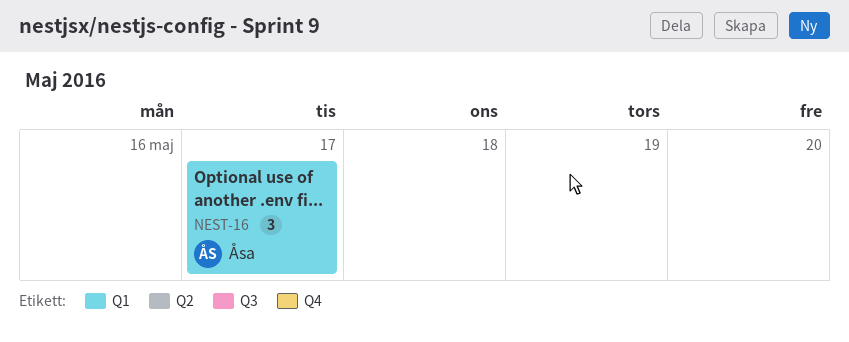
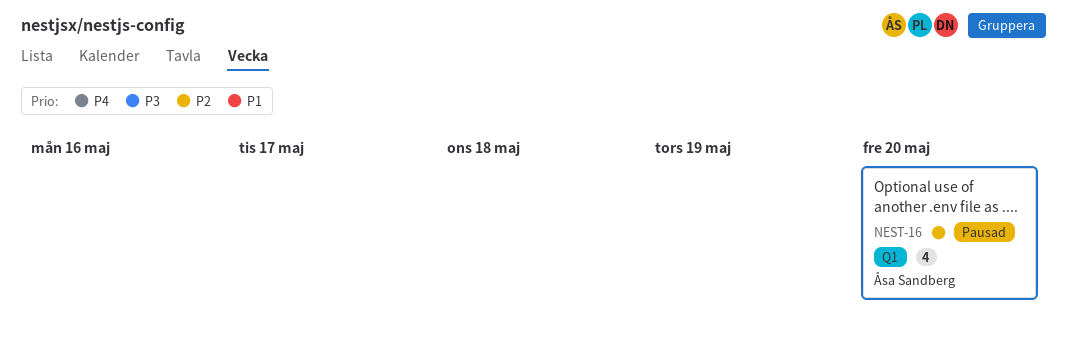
NEST-16, estimate: 3 -> 4
NEST-16, due: May 17 -> May 20

